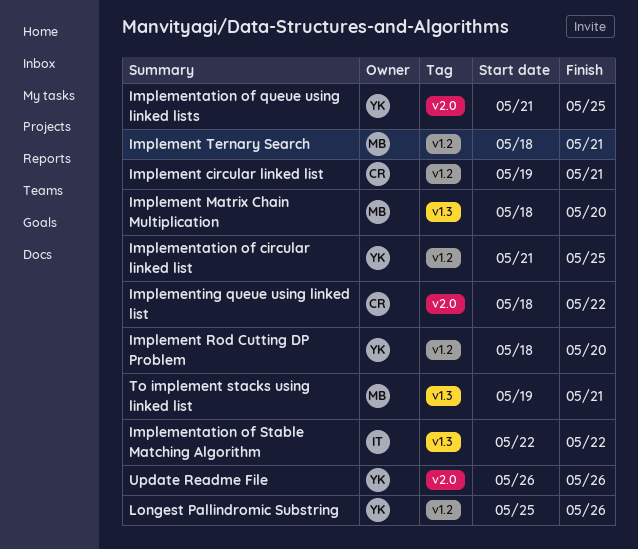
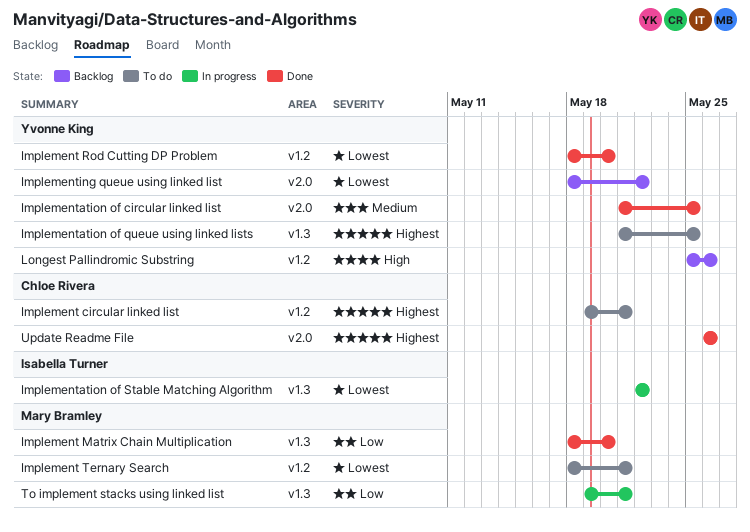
Implementation of circular linked list, label: v1.2 -> v2.0
Implementation of queue using linked lists, label: v2.0 -> v1.3
Implementing queue using linked list, owner: Chloe Rivera -> Yvonne King
Update Readme File, owner: Yvonne King -> Chloe Rivera

